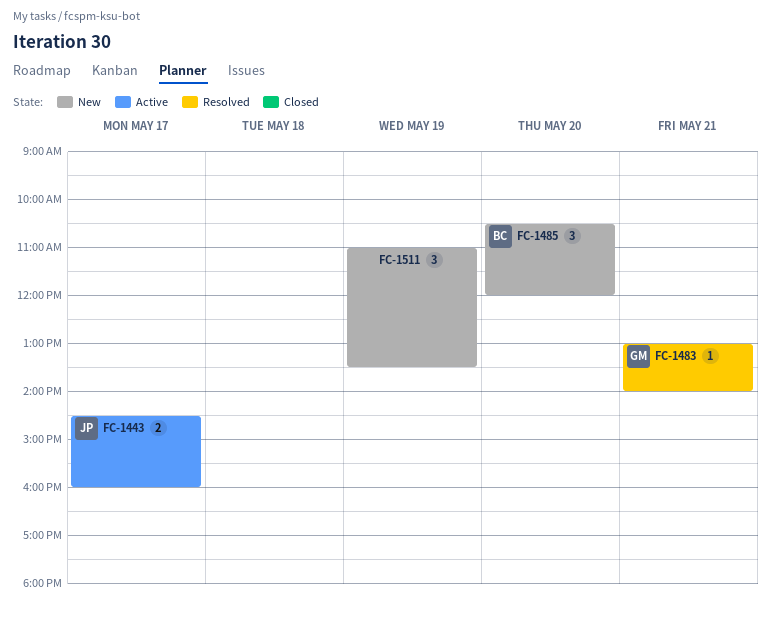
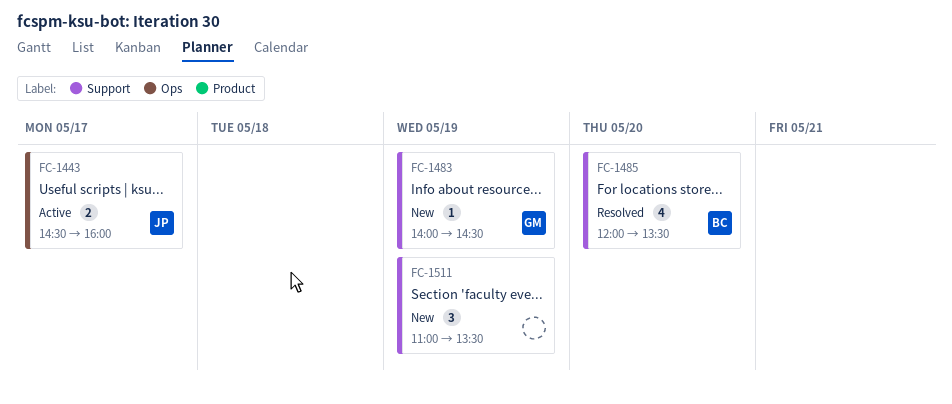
FC-1483, status: Resolved -> New
FC-1483, day: May 21 -> May 19
FC-1483, begins: 13:00 -> 14:00
FC-1483, ends: 14:00 -> 14:30
FC-1485, status: New -> Resolved
FC-1485, estimate: 3 -> 4
FC-1485, begins: 10:30 -> 12:00
FC-1485, ends: 12:00 -> 13:30

